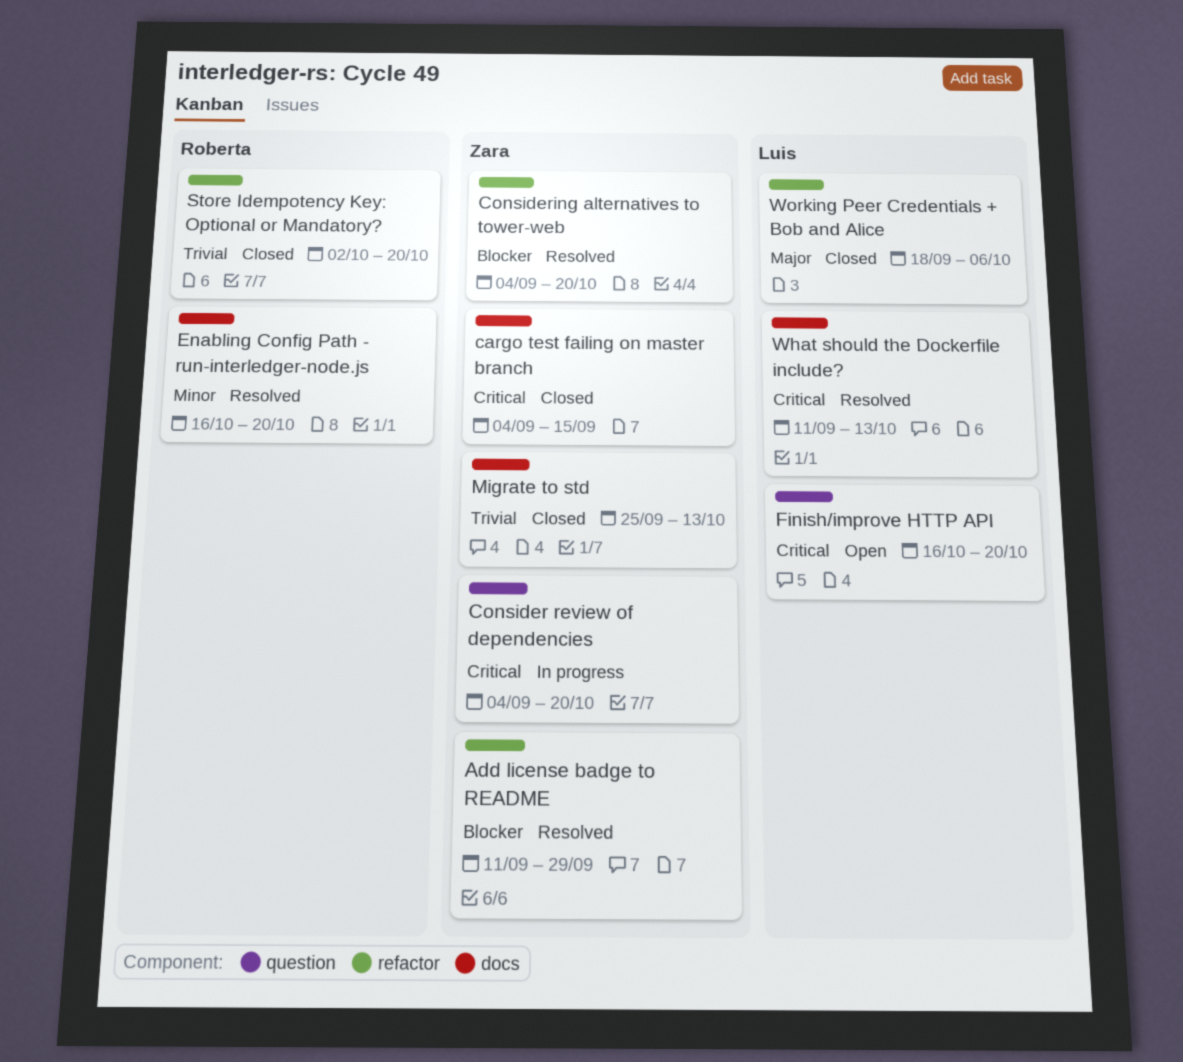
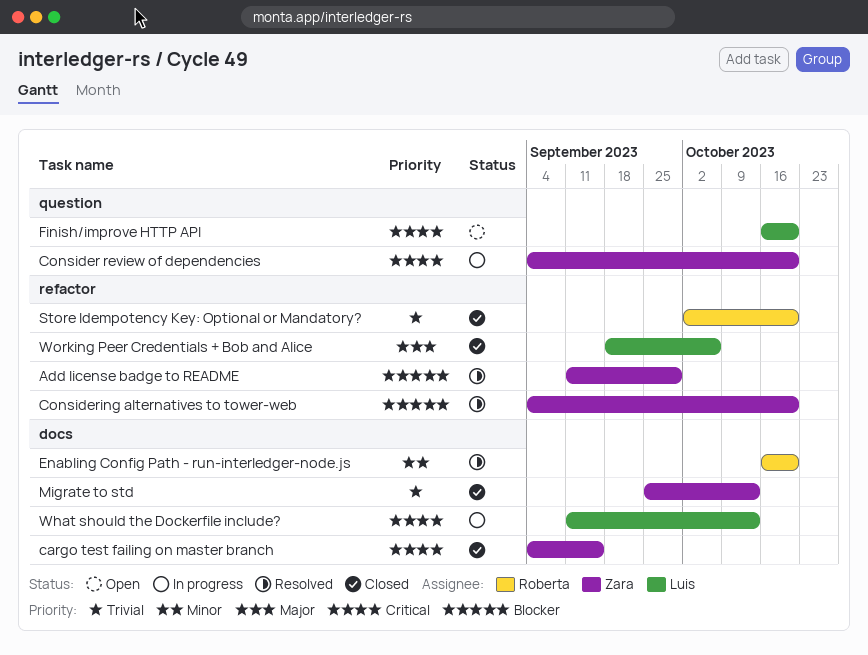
What should the Dockerfile include?, status: Resolved -> In progress

